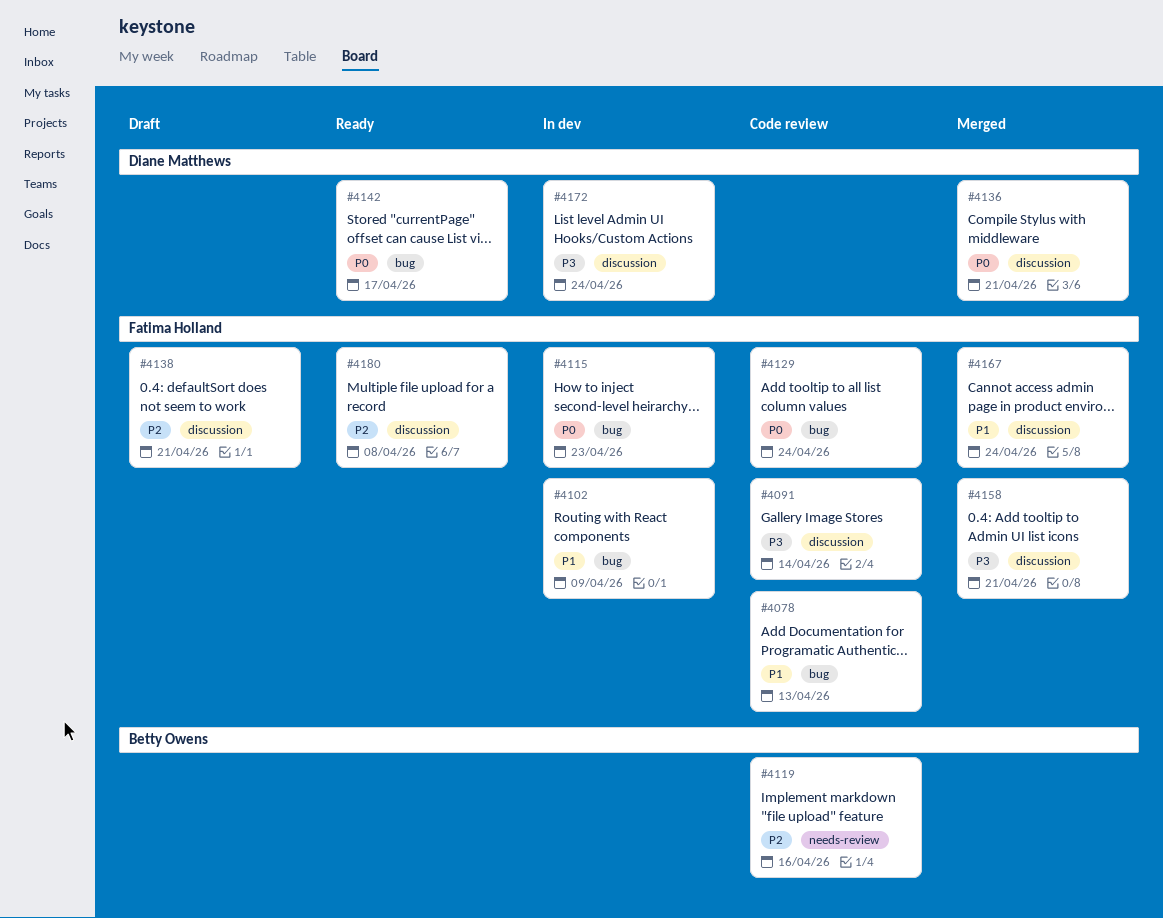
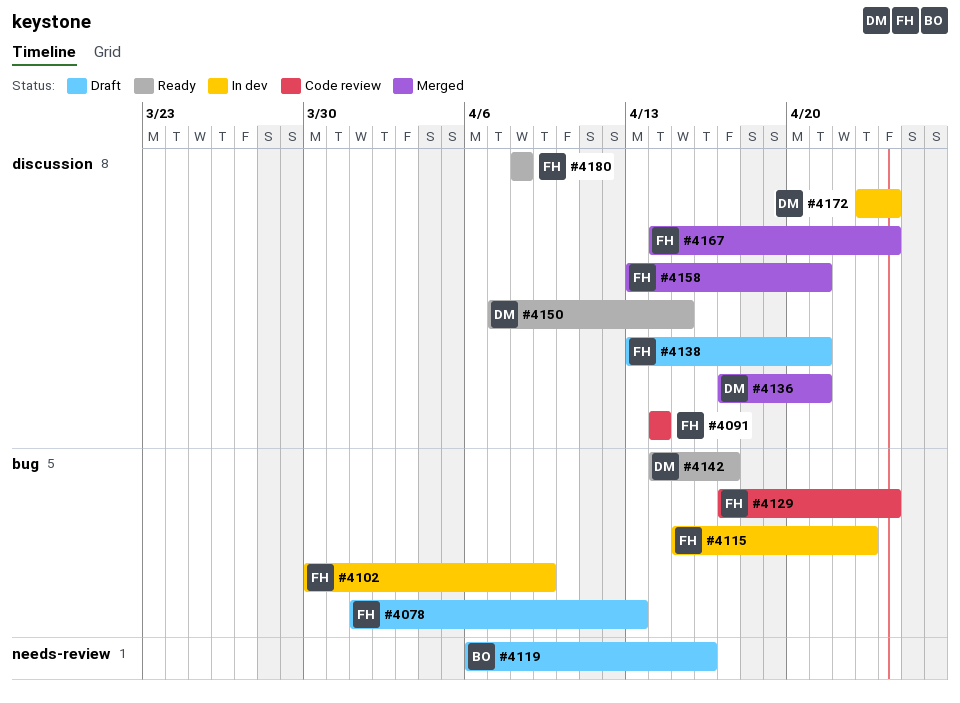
#4078, status: Code review -> Draft
#4119, status: Code review -> Draft
#4150: none -> present

